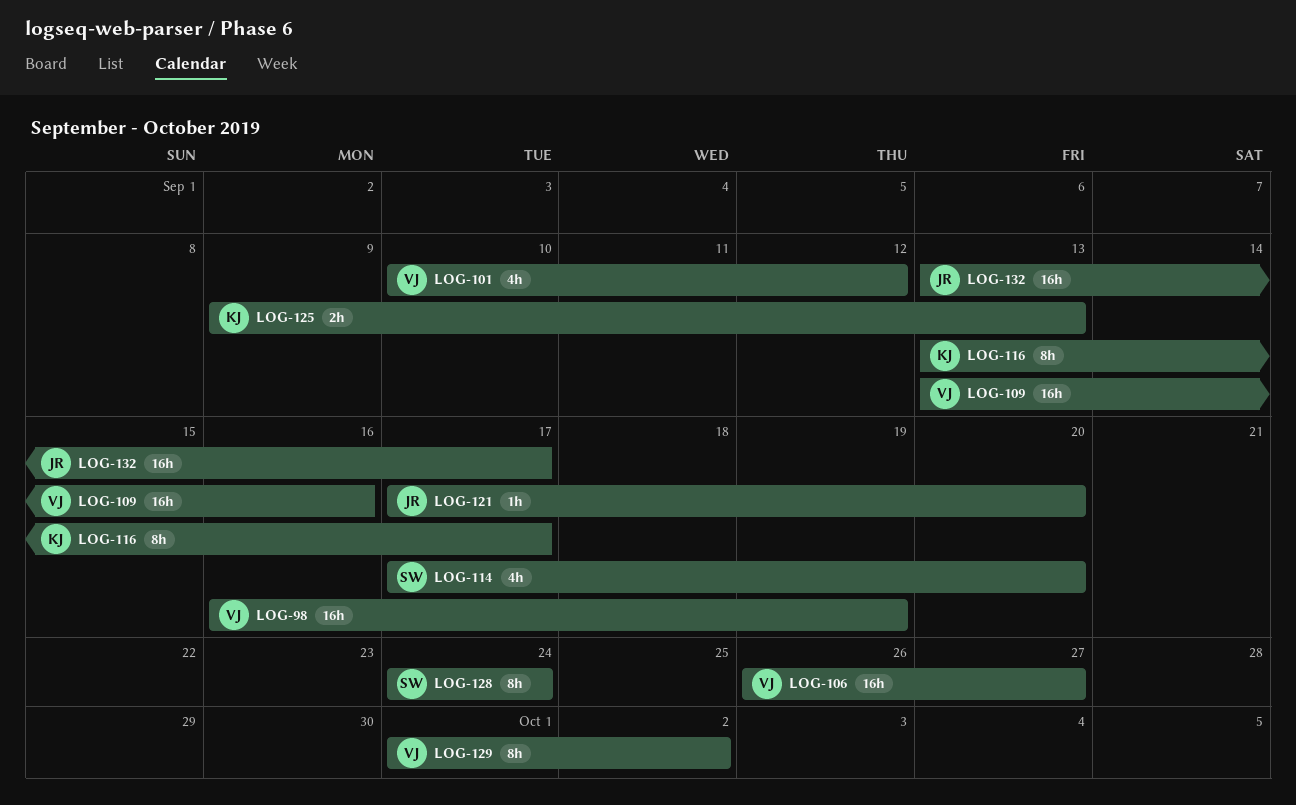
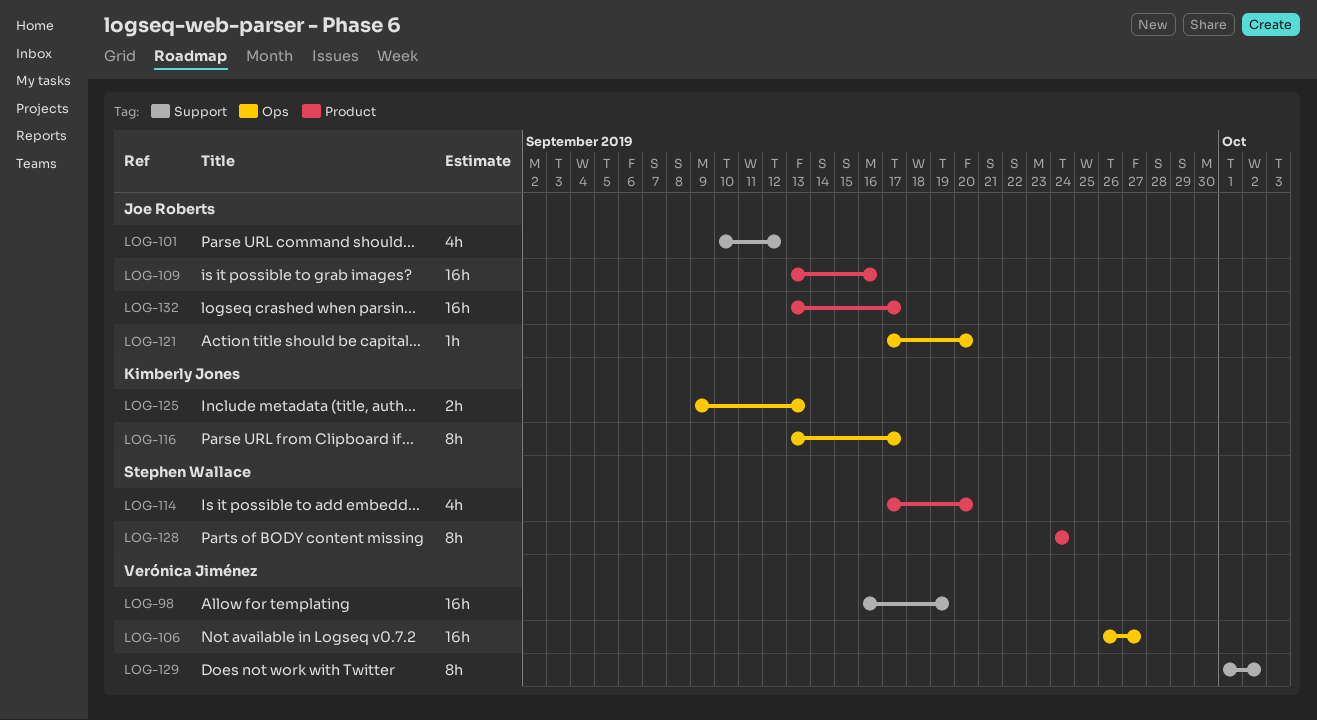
LOG-101, owner: Verónica Jiménez -> Joe Roberts
LOG-109, owner: Verónica Jiménez -> Joe Roberts

